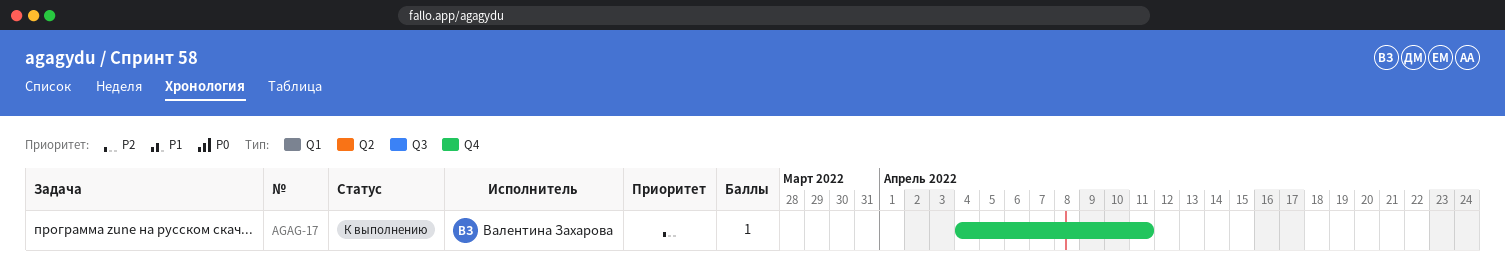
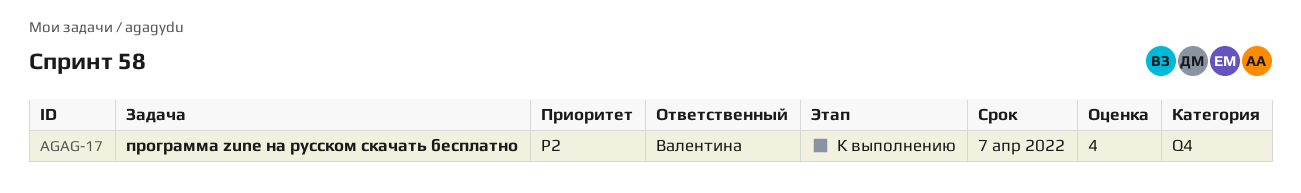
AGAG-17, estimate: 1 -> 4
AGAG-17, due: Apr 11 -> Apr 7

